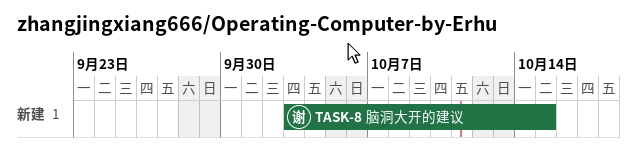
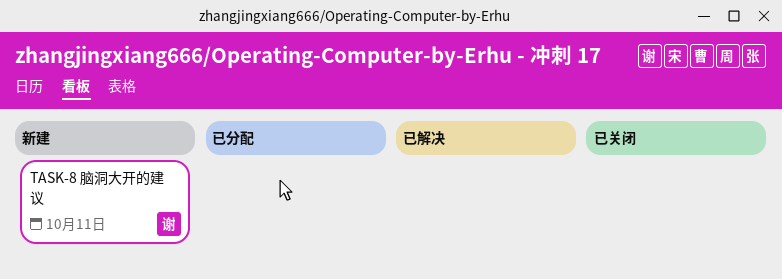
TASK-8, due: Oct 15 -> Oct 11

